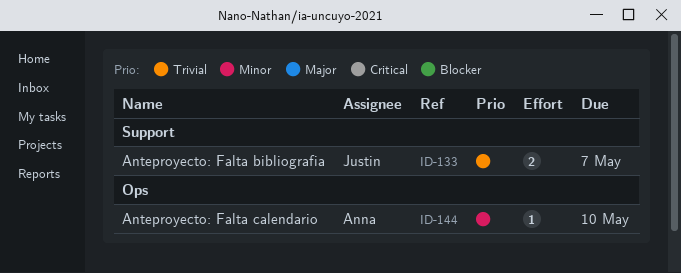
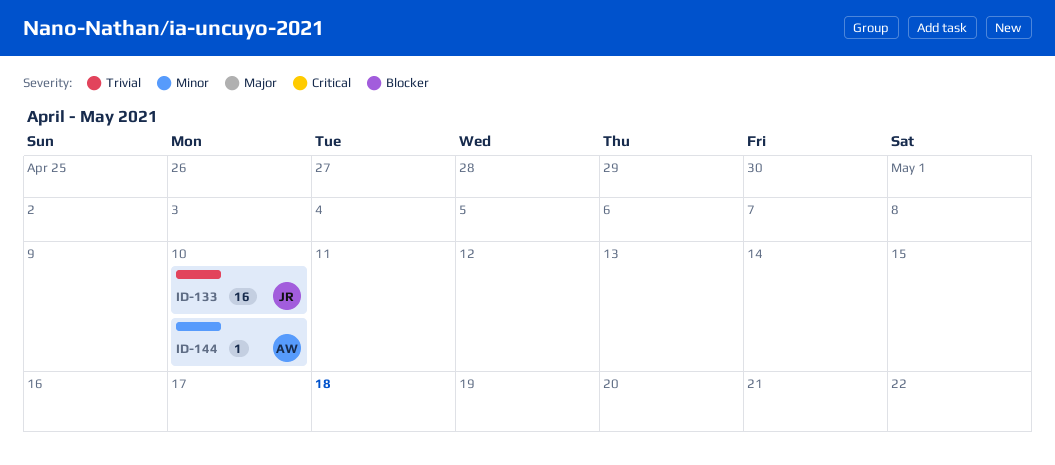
ID-133, estimate: 2 -> 16
ID-133, due: May 7 -> May 10

